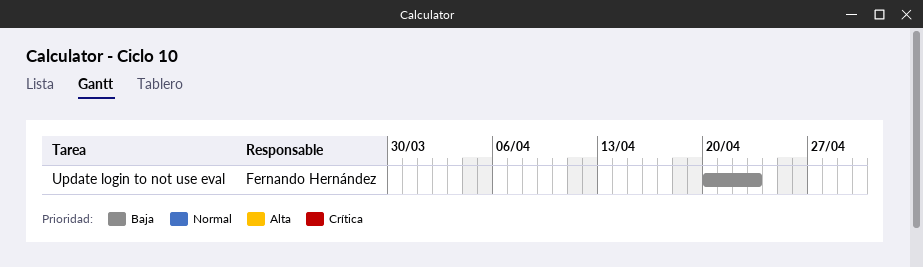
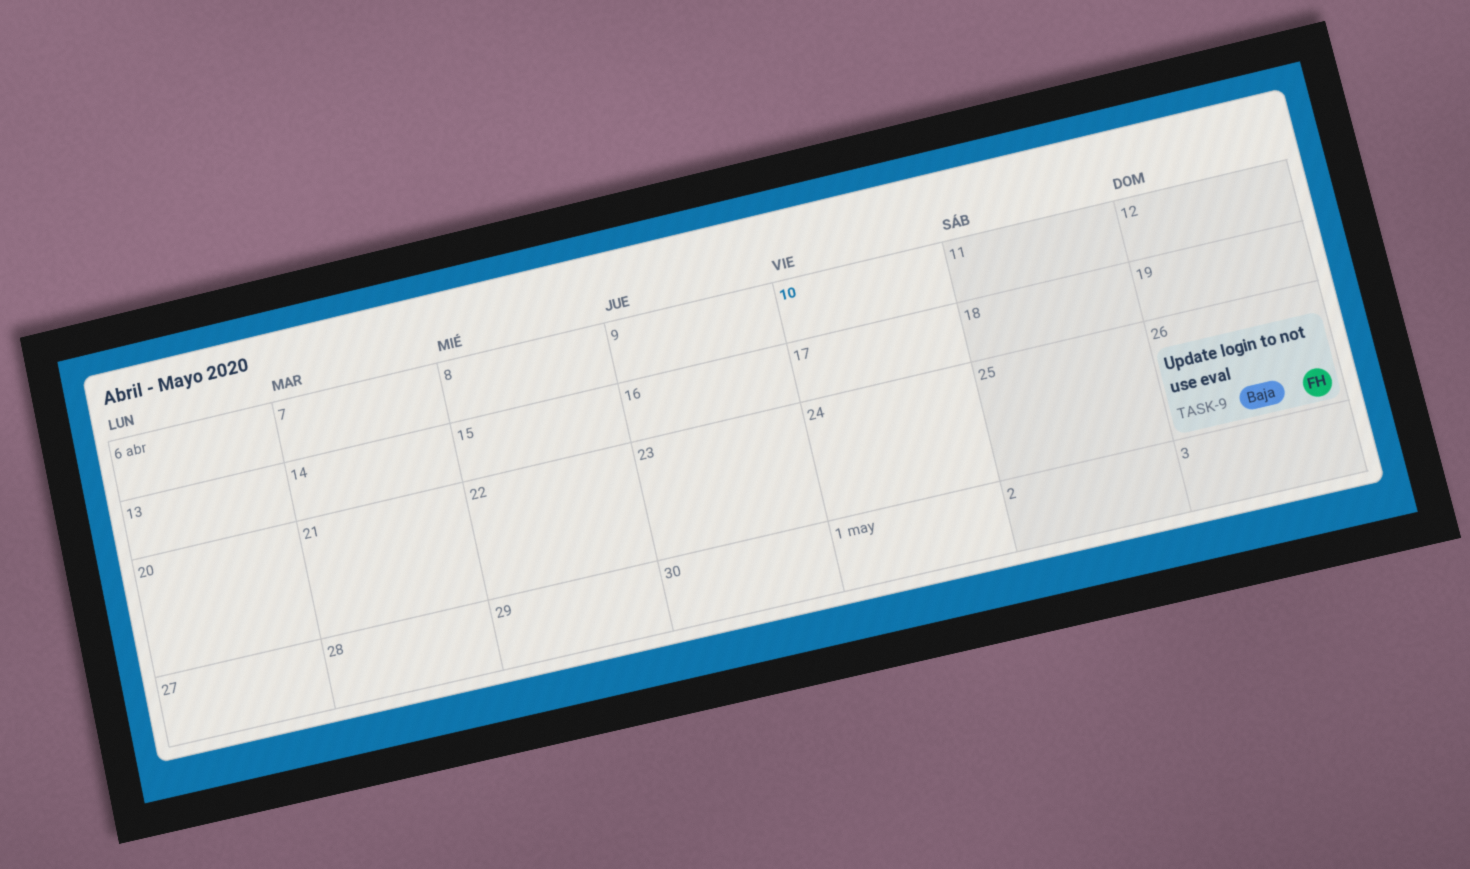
Update login to not use eval, due: Apr 23 -> Apr 26

